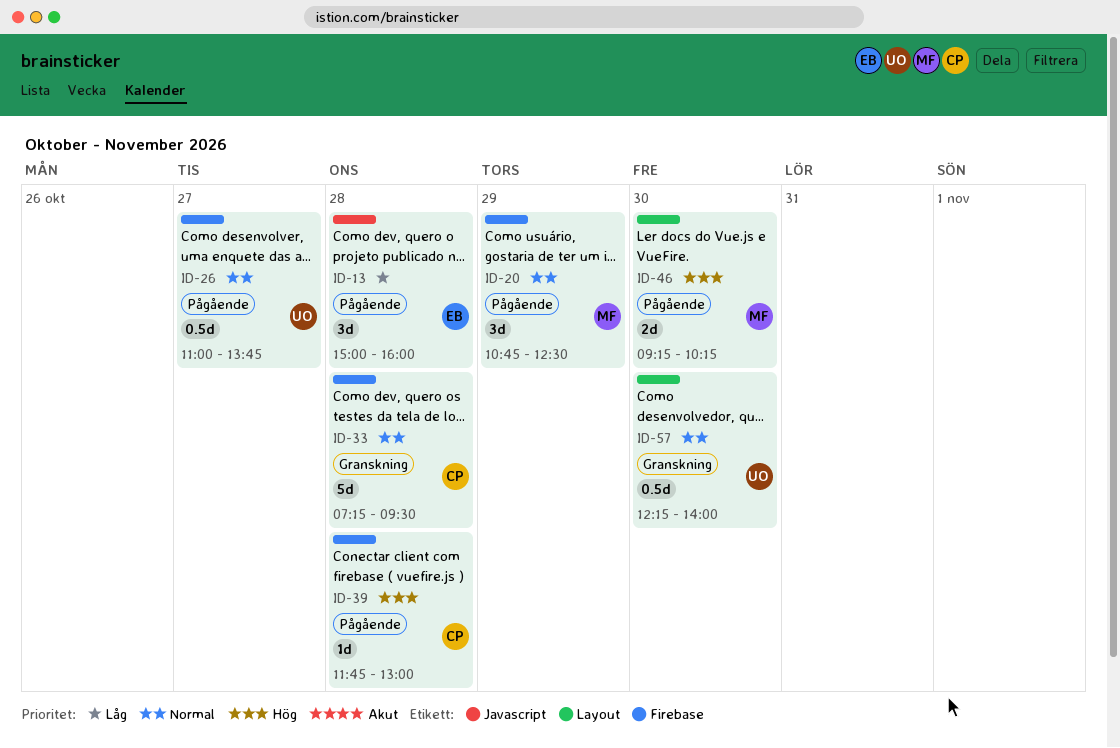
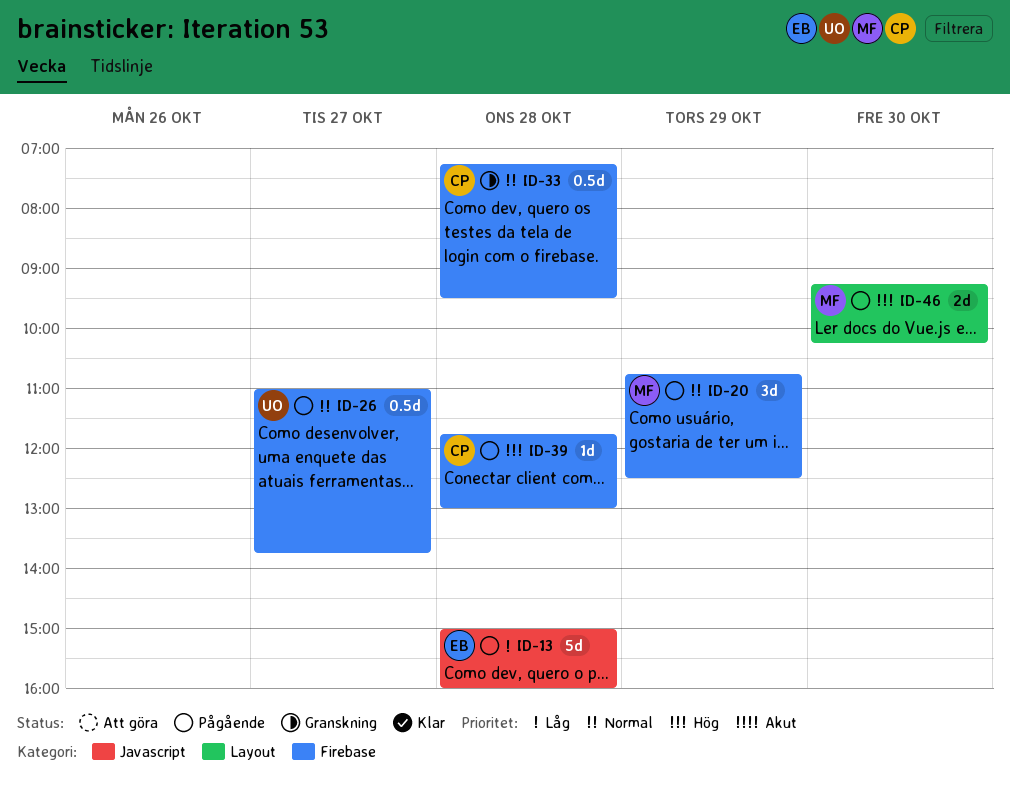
ID-13, estimate: 3d -> 5d
ID-33, estimate: 5d -> 0.5d
ID-57: present -> none

